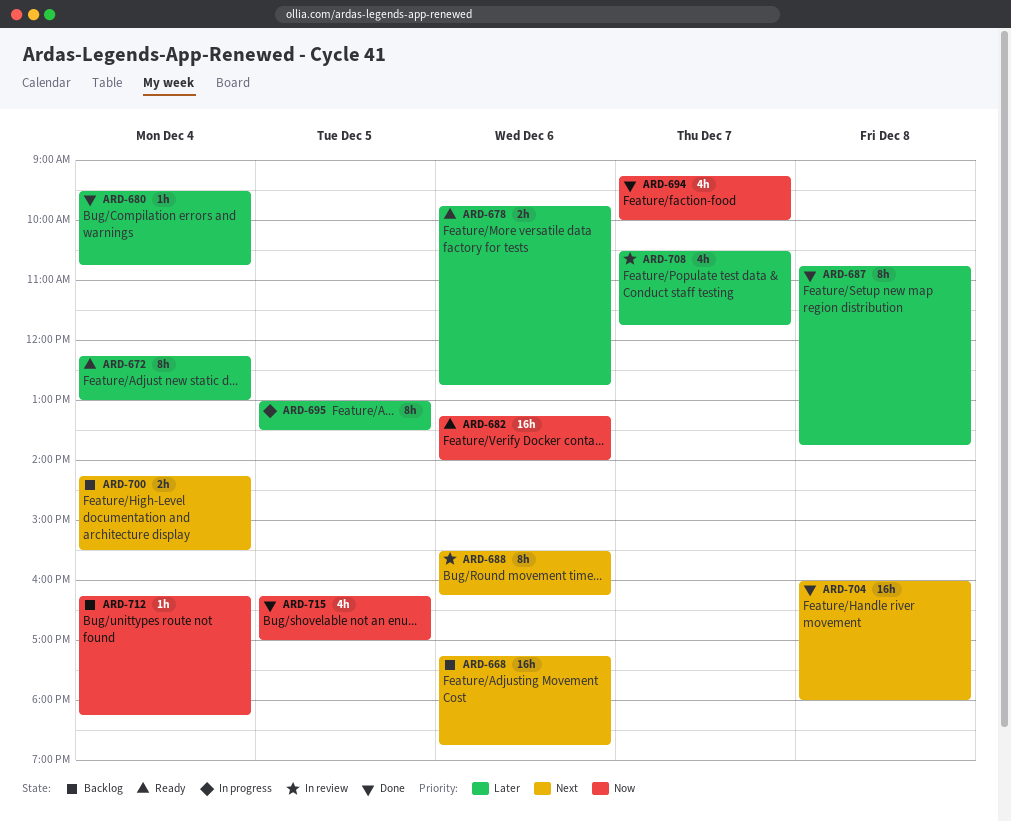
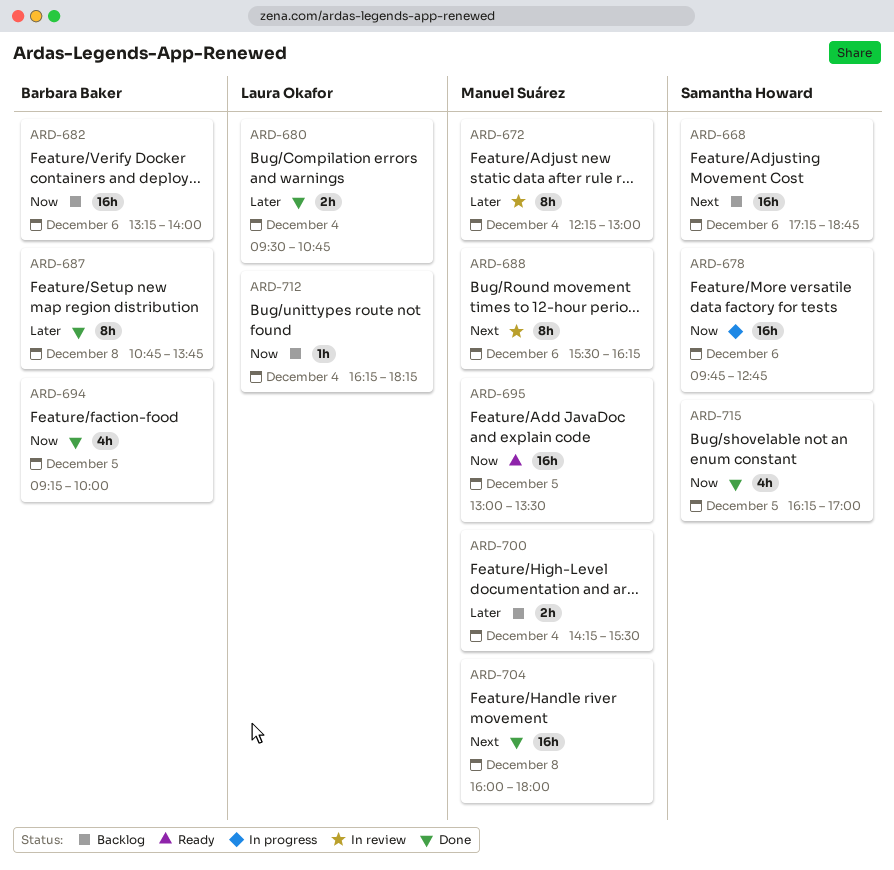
ARD-672, status: Ready -> In review
ARD-678, status: Ready -> In progress
ARD-678, priority: Later -> Now
ARD-678, estimate: 2h -> 16h
ARD-680, estimate: 1h -> 2h
ARD-682, status: Ready -> Backlog
ARD-694, day: Dec 7 -> Dec 5
ARD-695, status: In progress -> Ready
ARD-695, priority: Later -> Now
ARD-695, estimate: 8h -> 16h
ARD-700, priority: Next -> Later
ARD-708: present -> none

